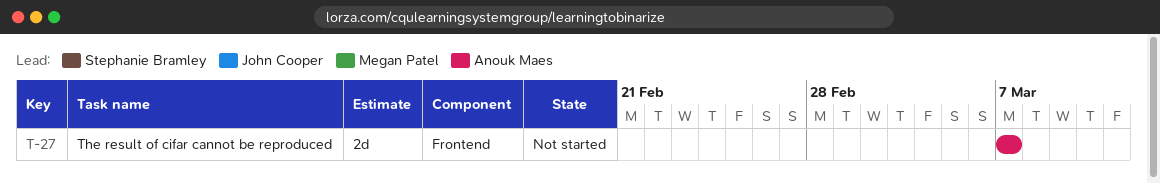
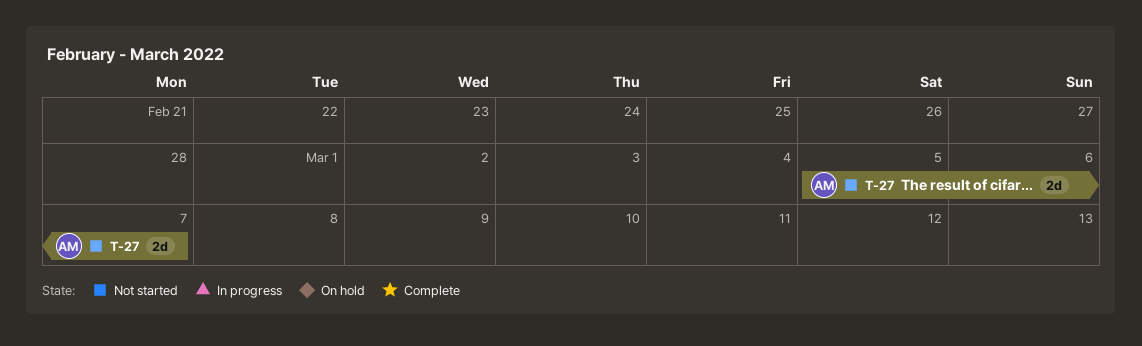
T-27, start: Mar 7 -> Mar 5

